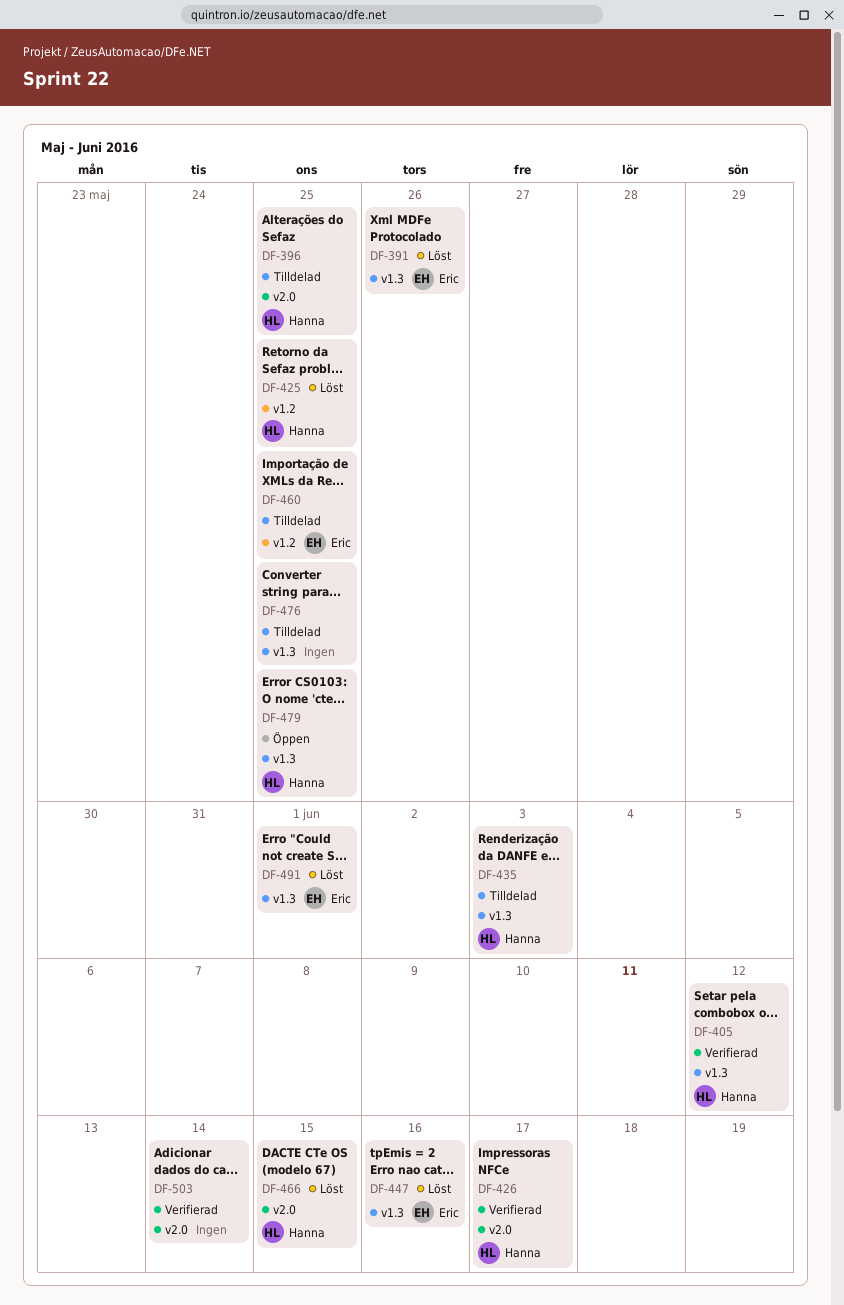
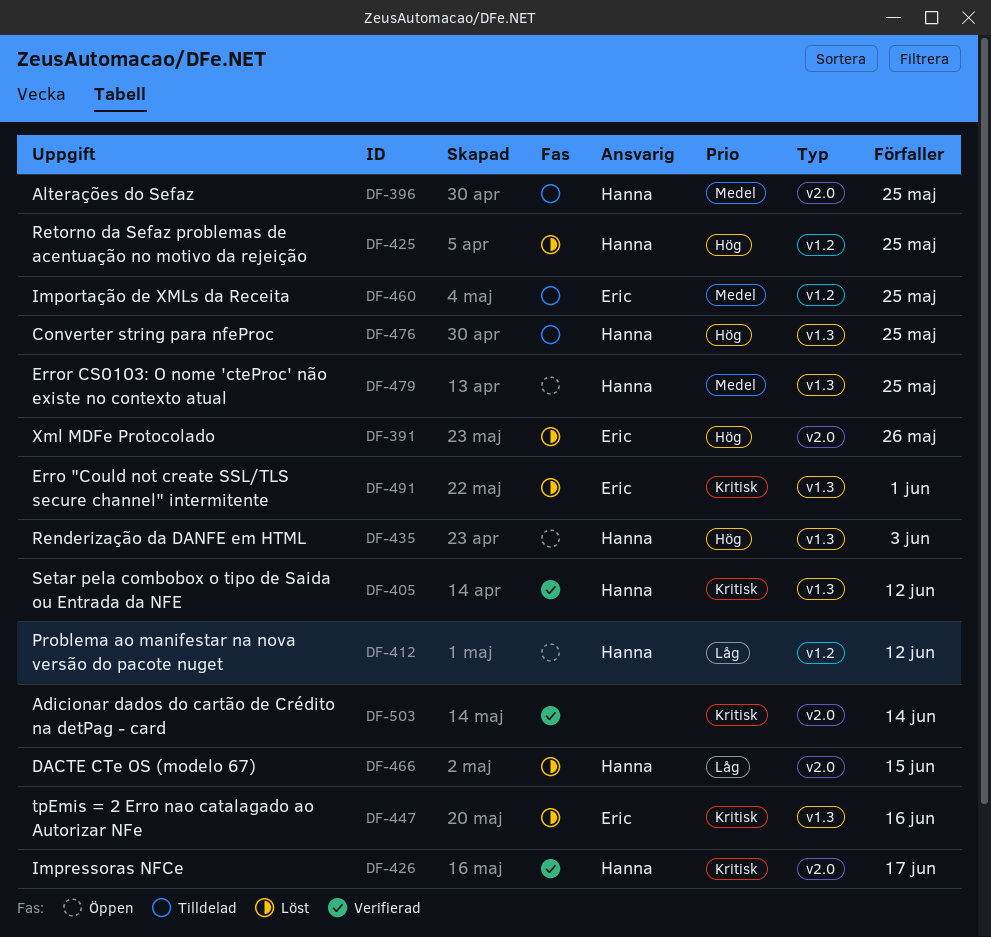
DF-391, label: v1.3 -> v2.0
DF-412: none -> present
DF-435, status: Tilldelad -> Öppen
DF-476, owner: none -> Hanna

